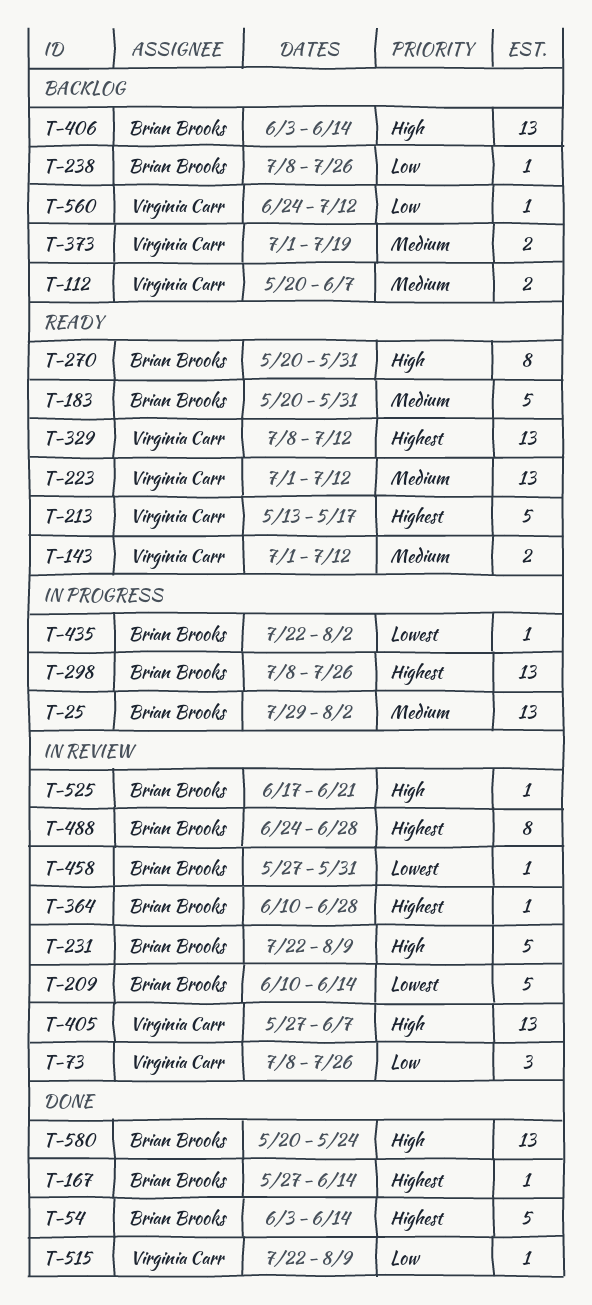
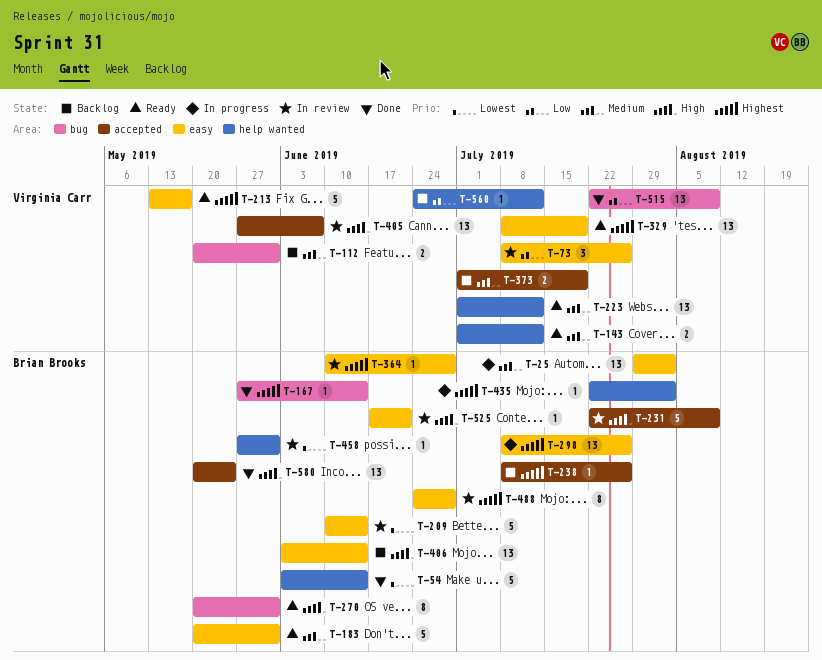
T-54, priority: Highest -> Lowest
T-112, due: Jun 7 -> May 31
T-238, priority: Low -> Highest
T-329, due: Jul 12 -> Jul 19
T-435, priority: Lowest -> Highest
T-515, estimate: 1 -> 13

